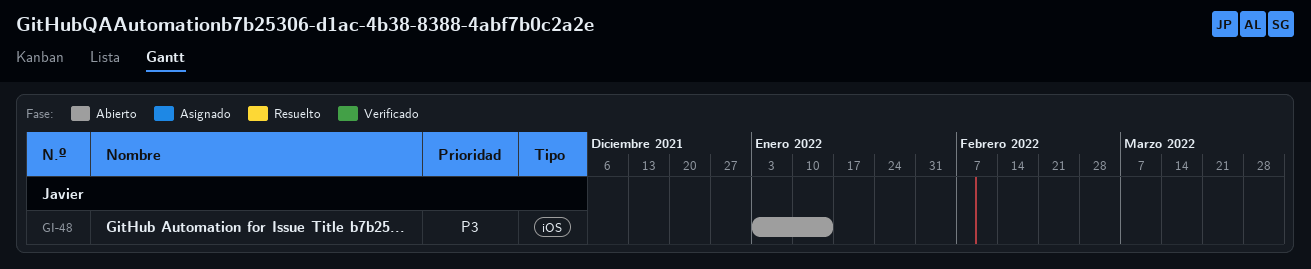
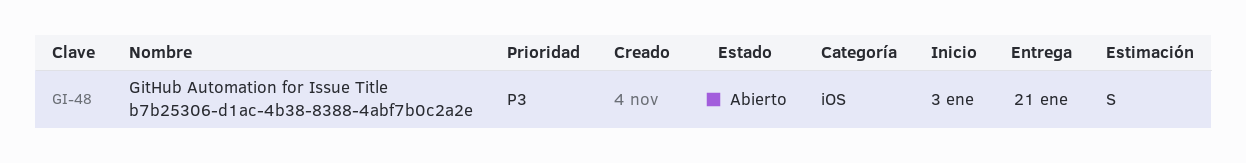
GI-48, due: Jan 14 -> Jan 21

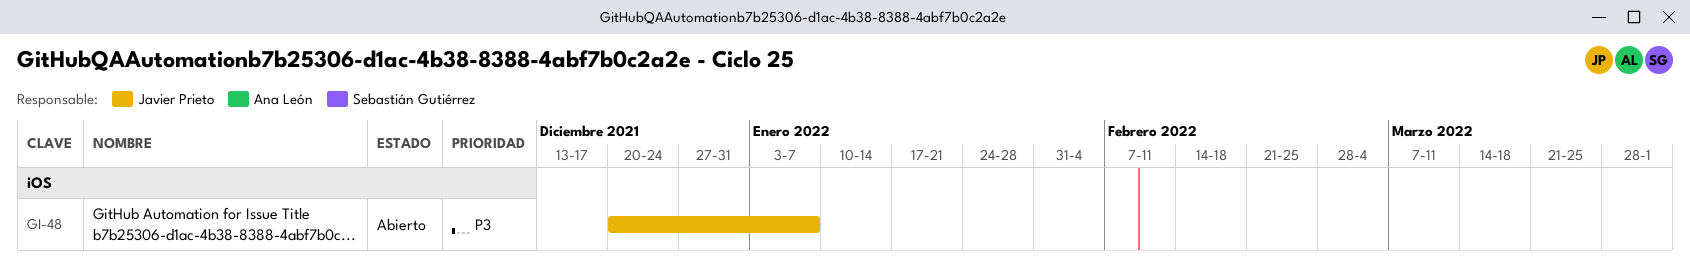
GI-48, start: Jan 3 -> Dec 20
GI-48, due: Jan 21 -> Jan 7

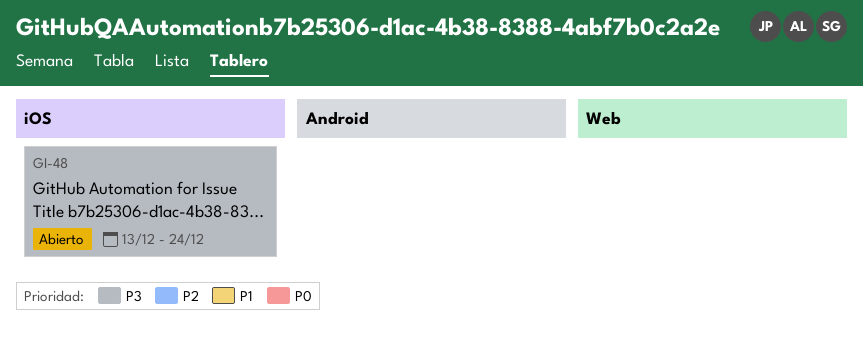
GI-48, start: Dec 20 -> Dec 13
GI-48, due: Jan 7 -> Dec 24

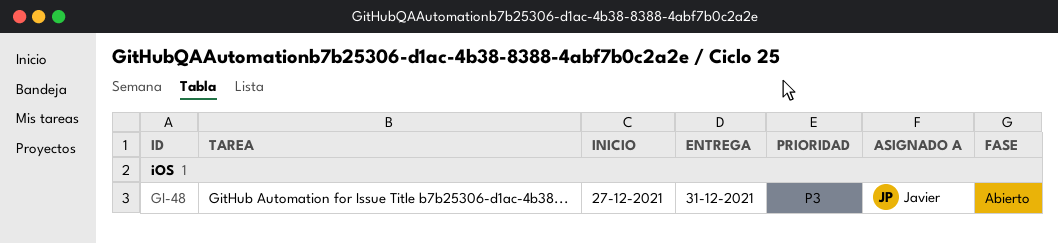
GI-48, start: Dec 13 -> Dec 27
GI-48, due: Dec 24 -> Dec 31

